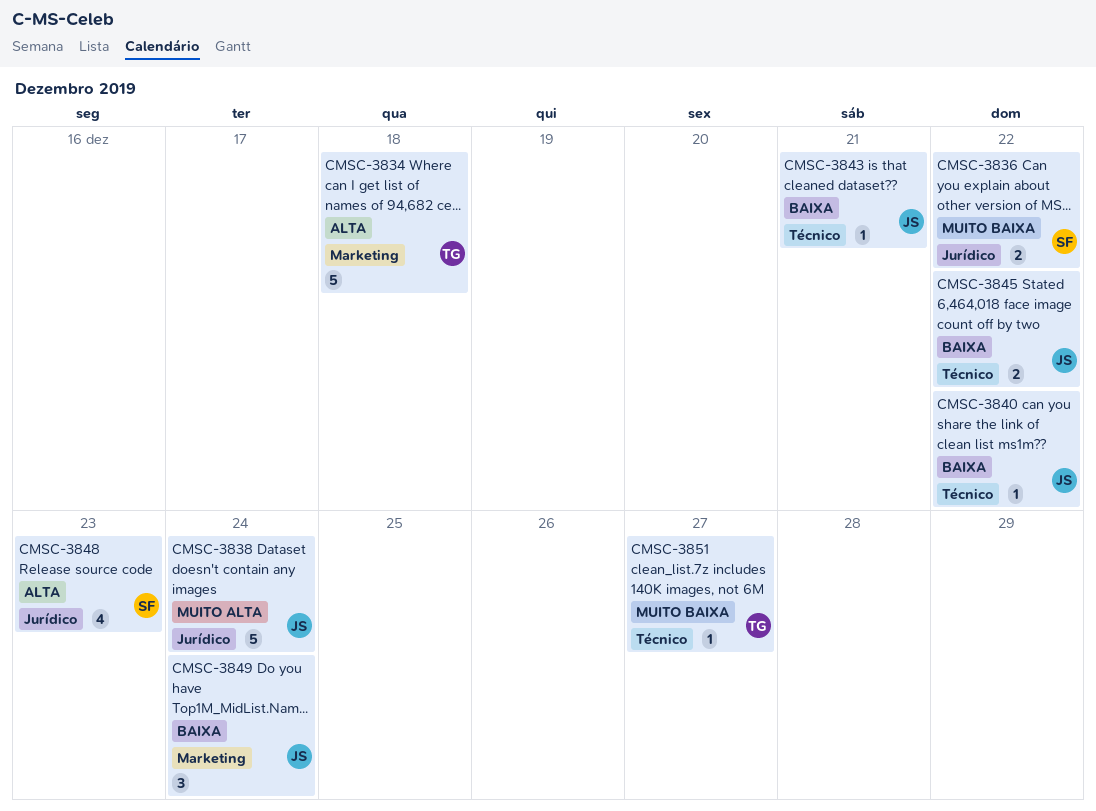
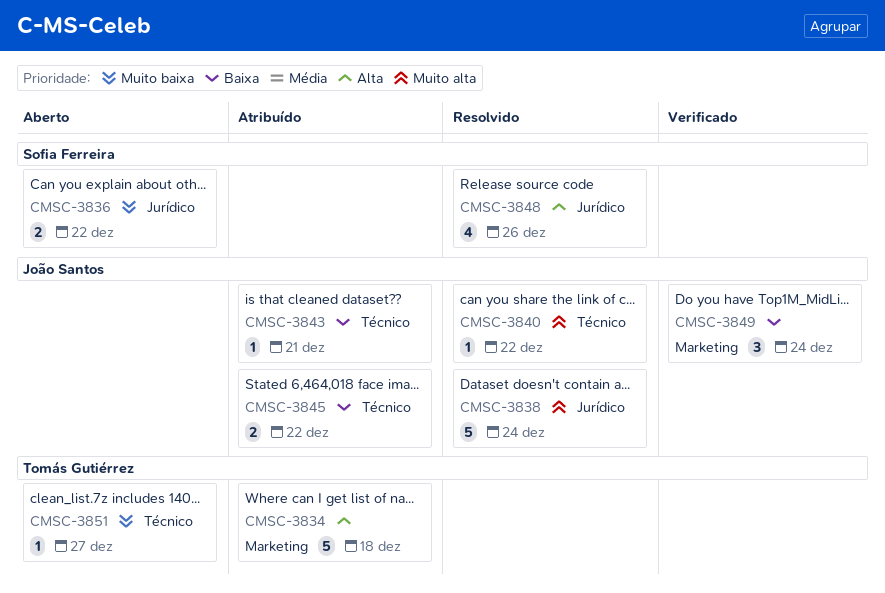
CMSC-3840, priority: Baixa -> Muito alta
CMSC-3848, due: Dec 23 -> Dec 26

